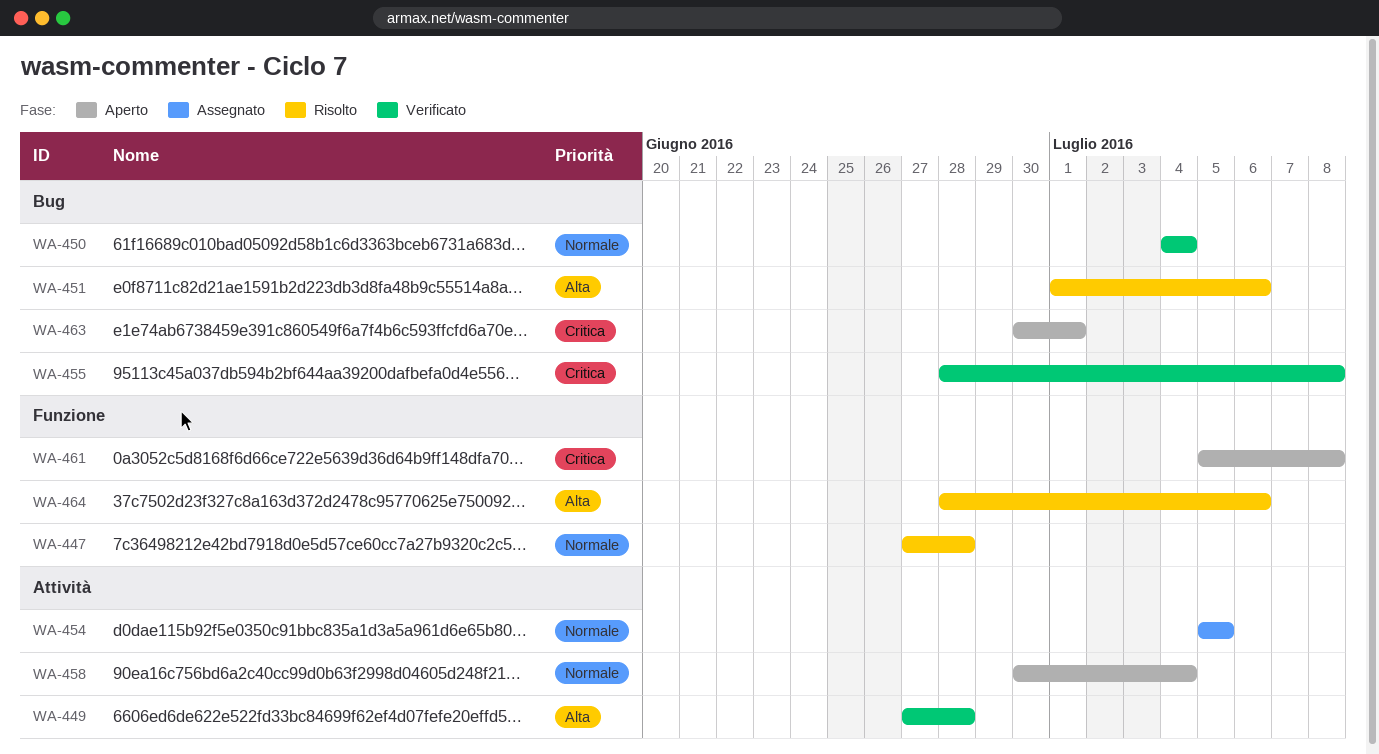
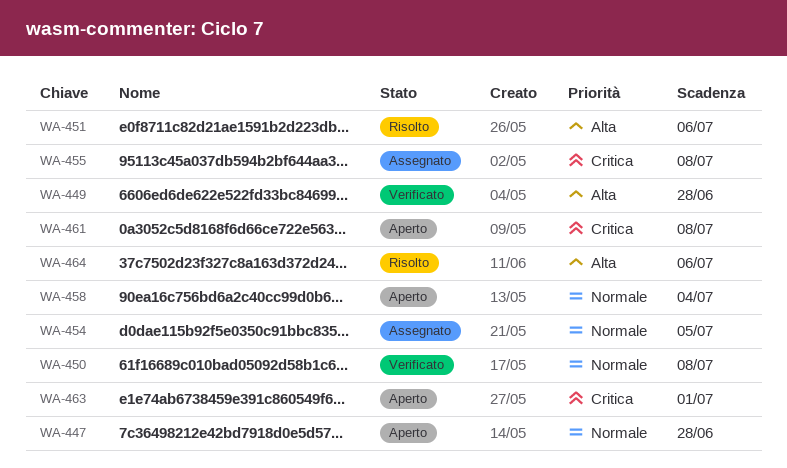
WA-447, status: Risolto -> Aperto
WA-450, due: Jul 4 -> Jul 8
WA-455, status: Verificato -> Assegnato

